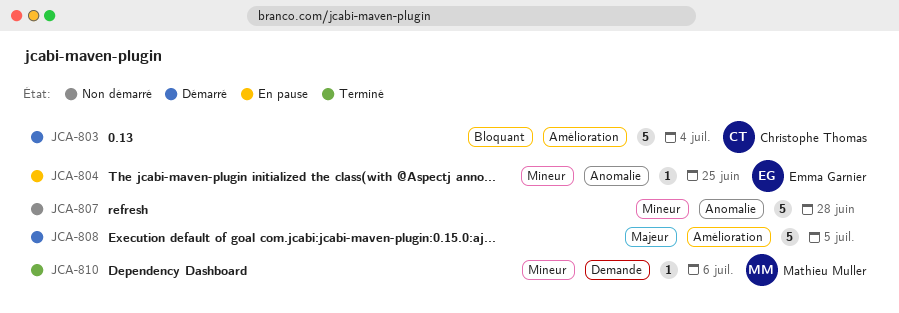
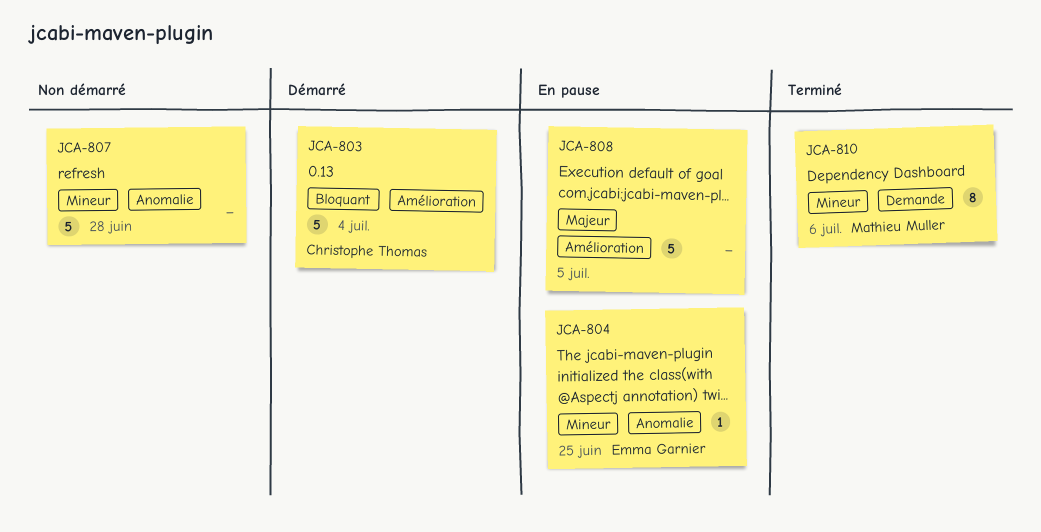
JCA-808, status: Démarré -> En pause
JCA-810, estimate: 1 -> 8

